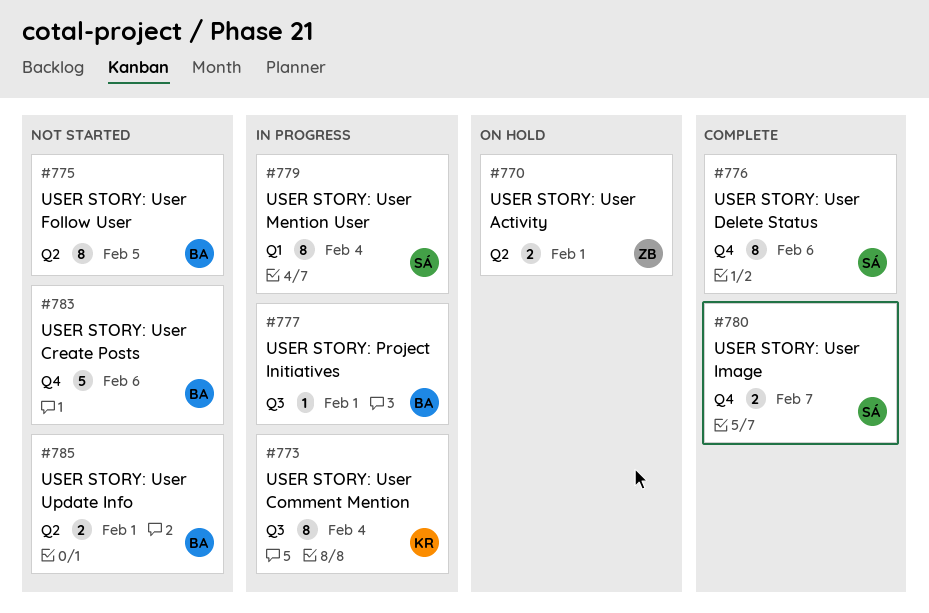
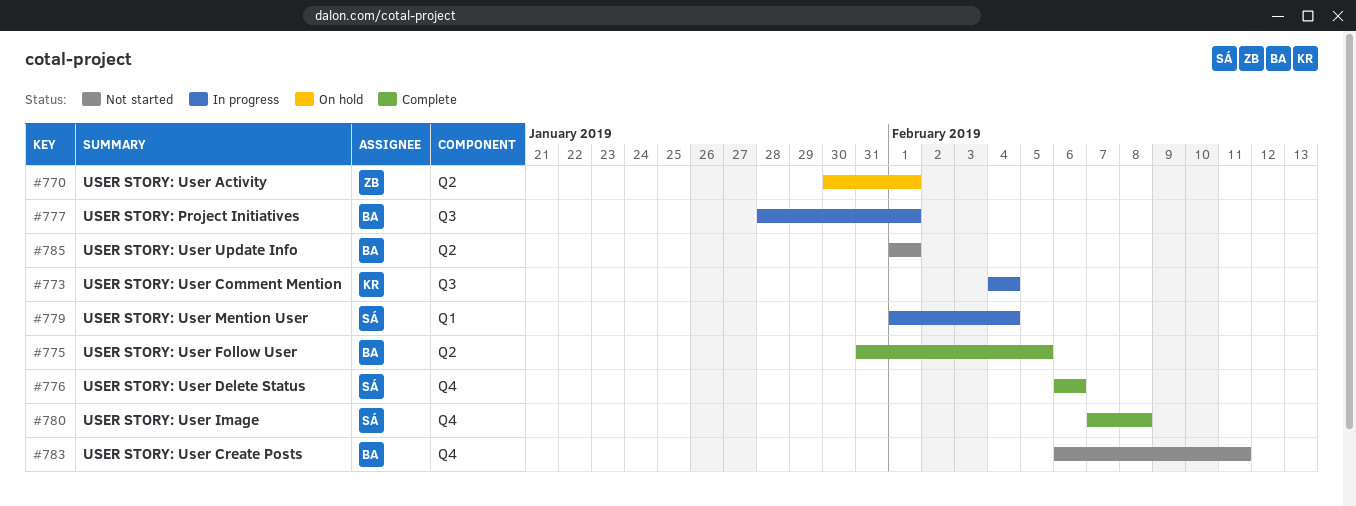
#775, status: Not started -> Complete
#780, due: Feb 7 -> Feb 8
#783, due: Feb 6 -> Feb 11

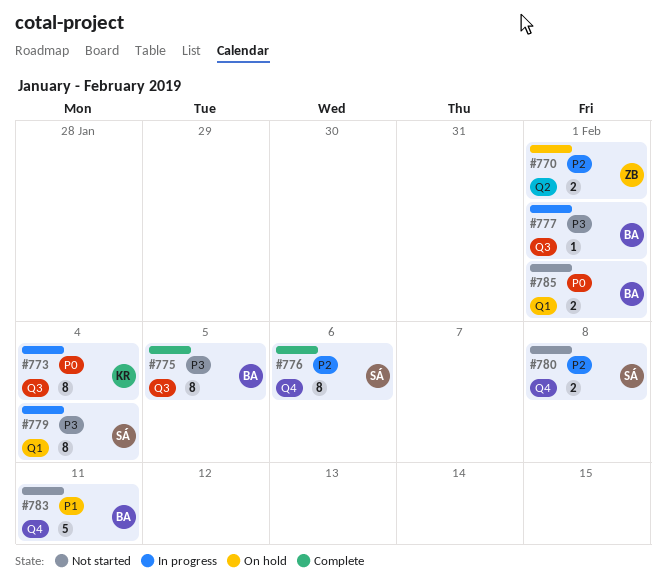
#775, label: Q2 -> Q3
#780, status: Complete -> Not started
#785, label: Q2 -> Q1

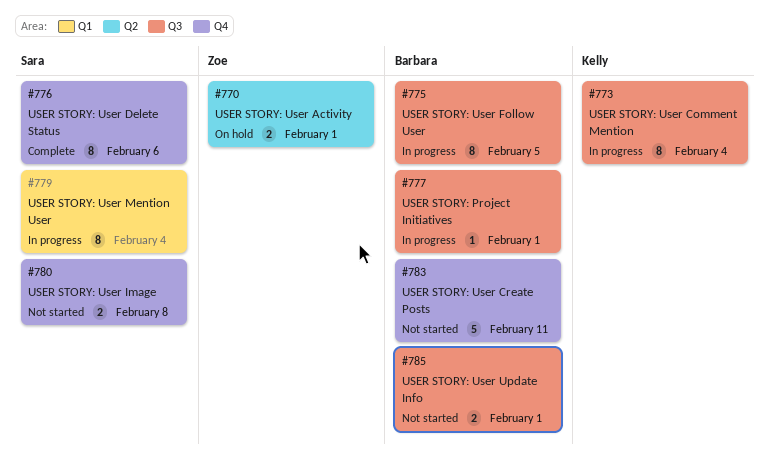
#775, status: Complete -> In progress
#785, label: Q1 -> Q3

